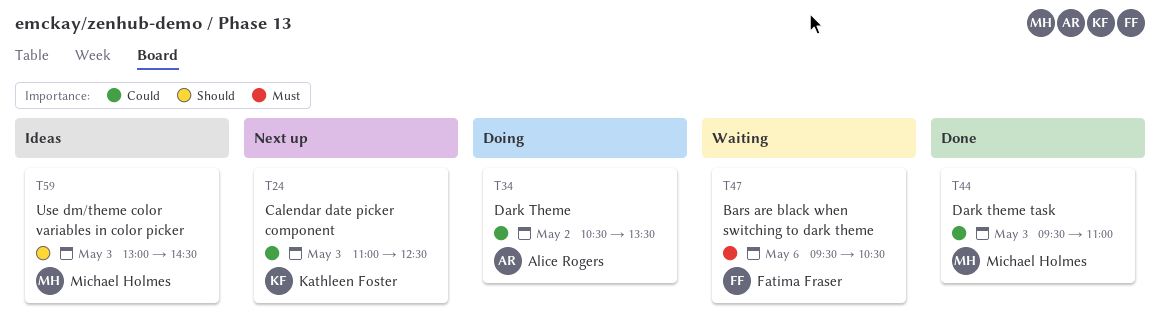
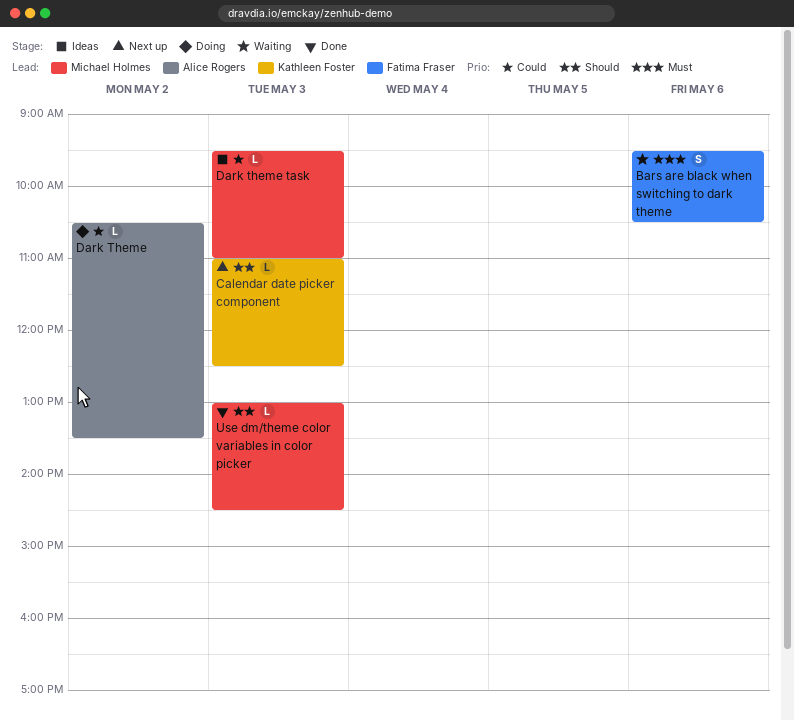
Calendar date picker component, priority: Could -> Should
Dark theme task, status: Done -> Ideas
Use dm/theme color variables in color picker, status: Ideas -> Done

